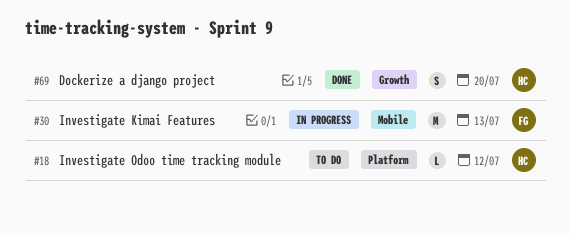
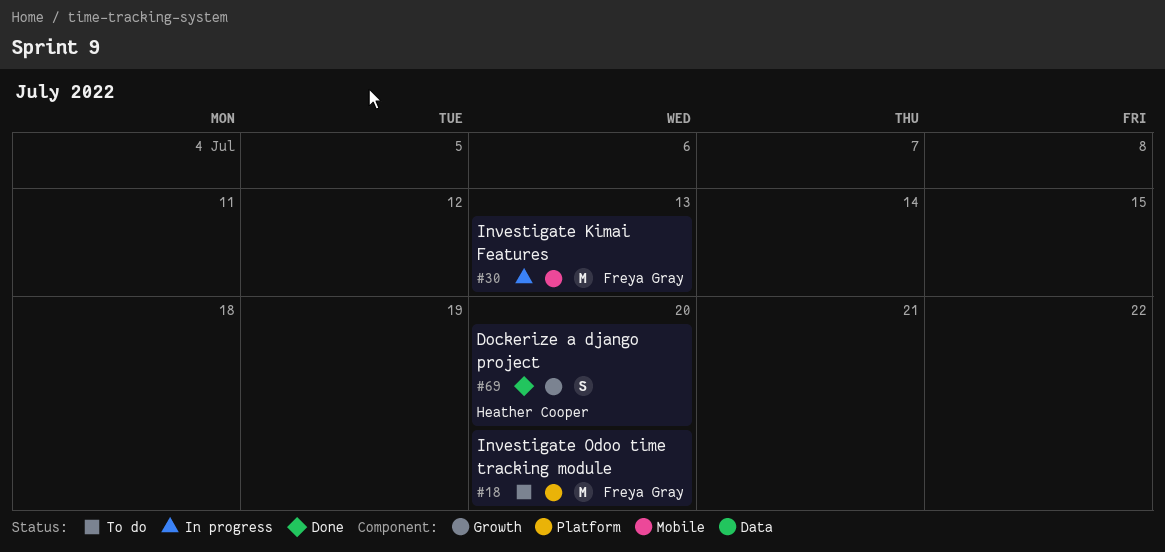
#18, owner: Heather Cooper -> Freya Gray
#18, estimate: L -> M
#18, due: Jul 12 -> Jul 20

